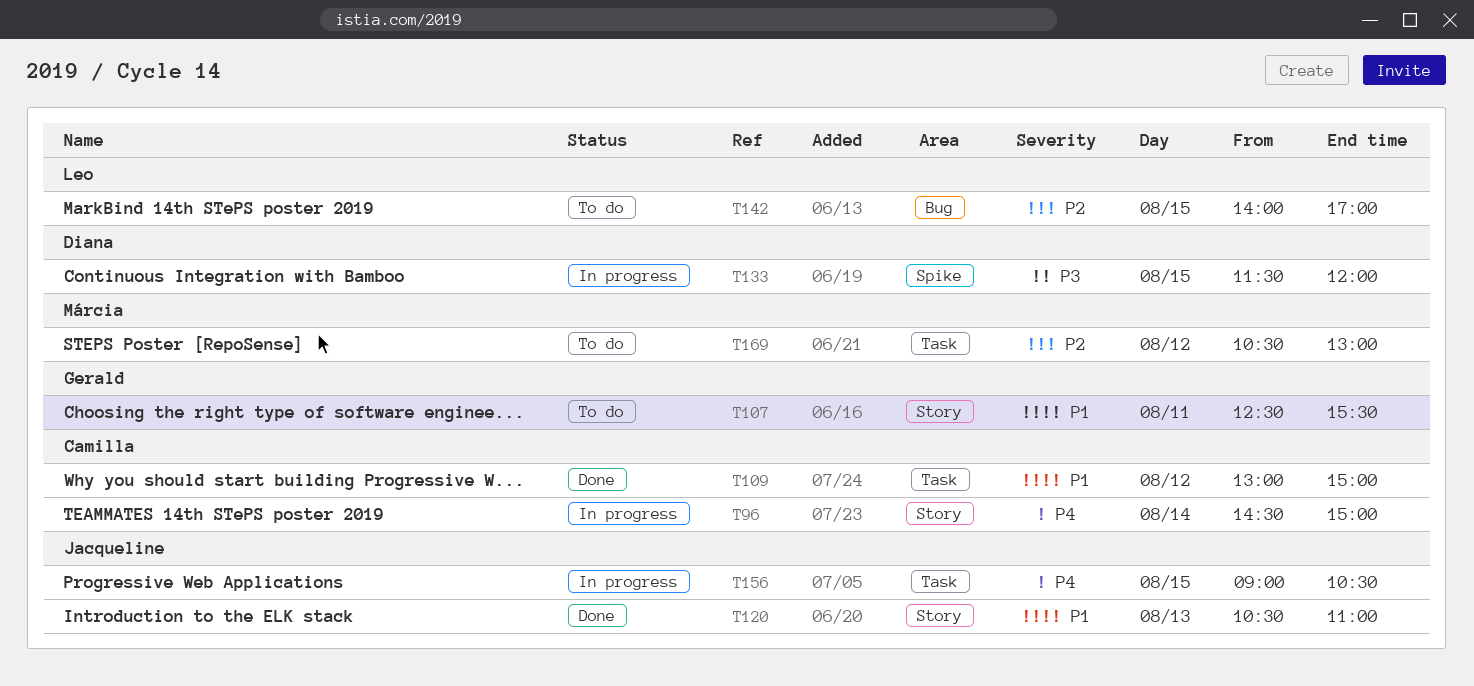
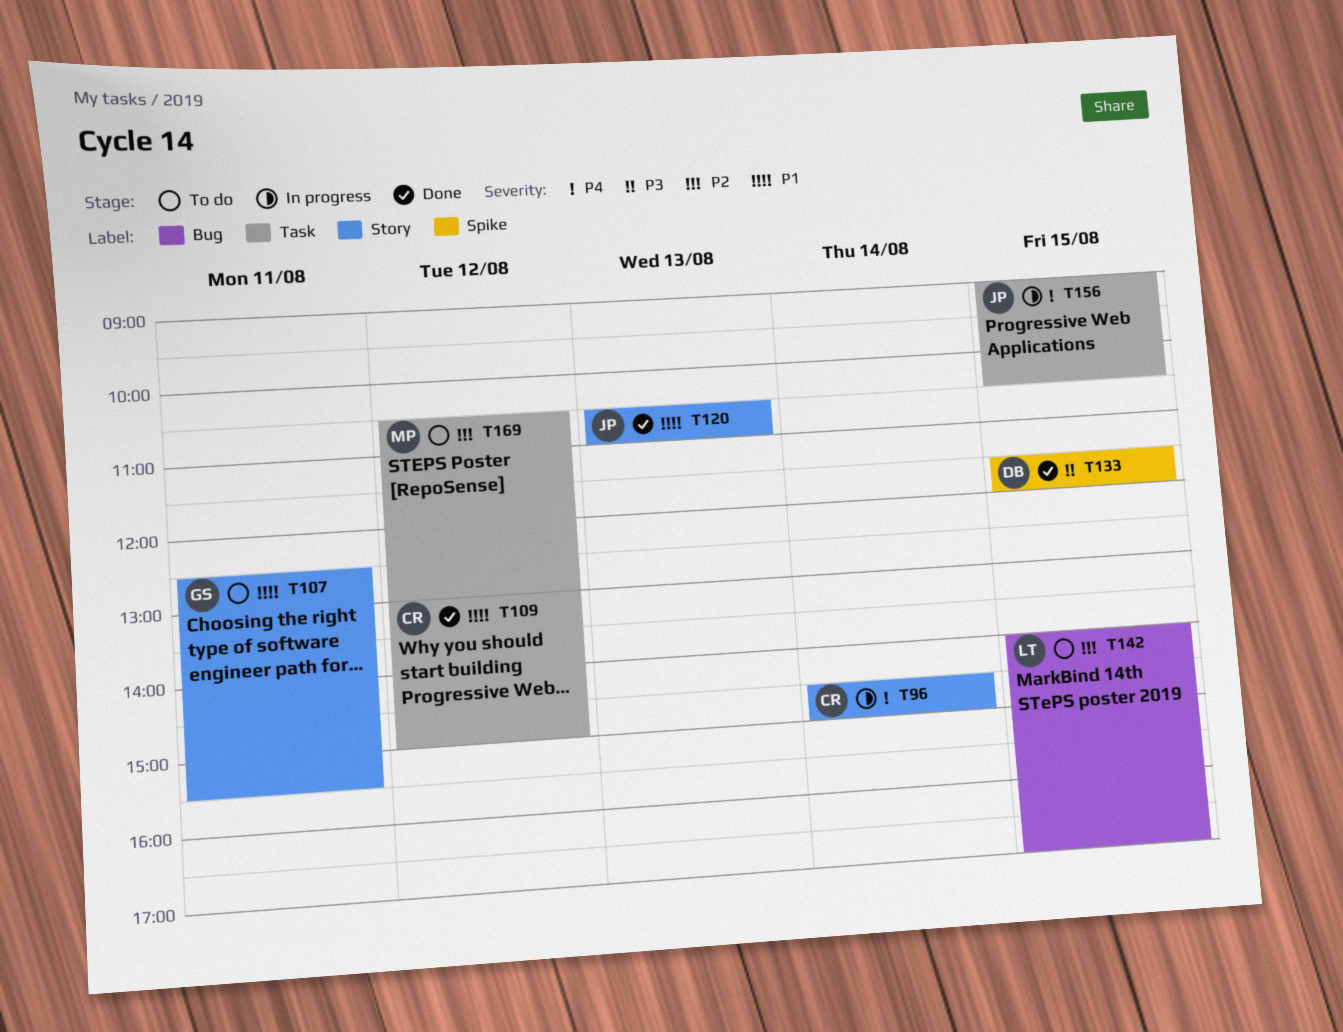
T133, status: In progress -> Done

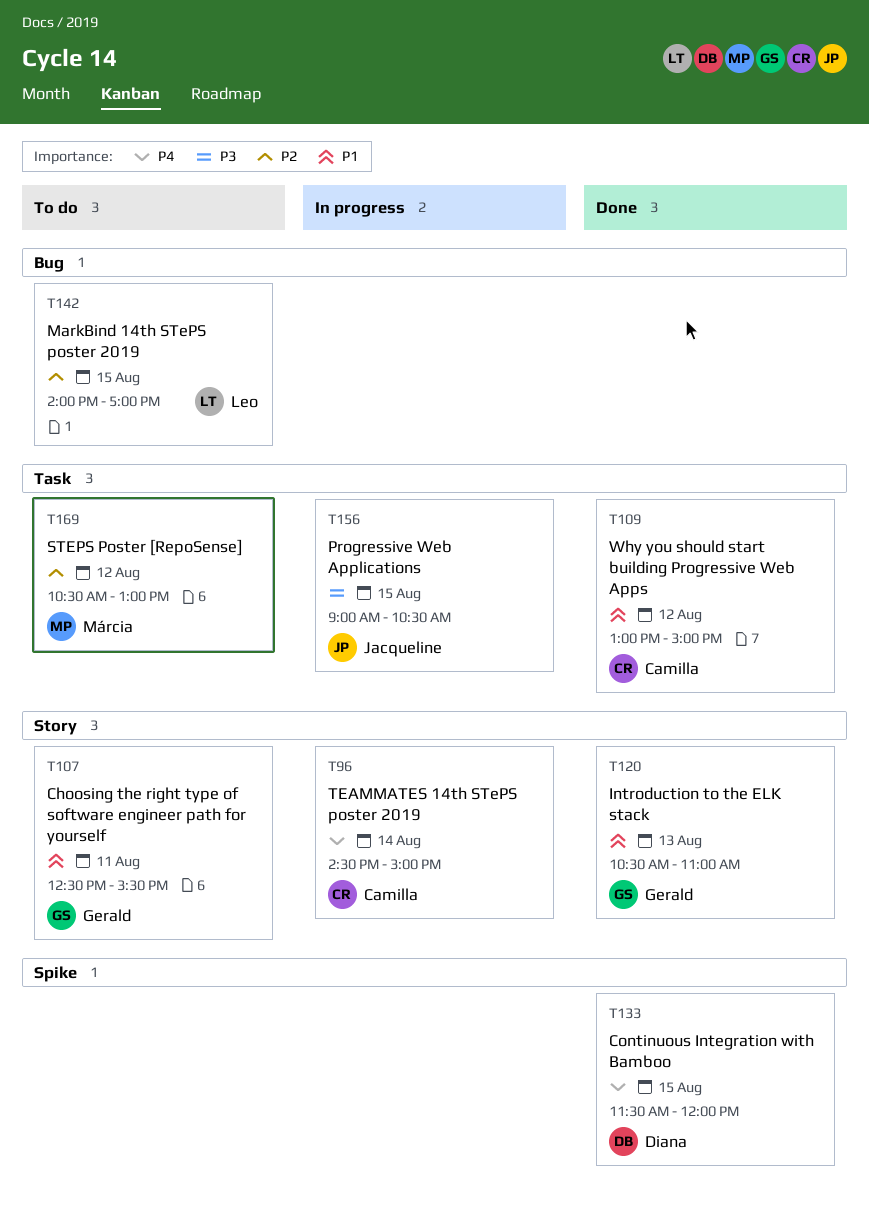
T120, owner: Jacqueline -> Gerald
T133, priority: P3 -> P4
T156, priority: P4 -> P3

